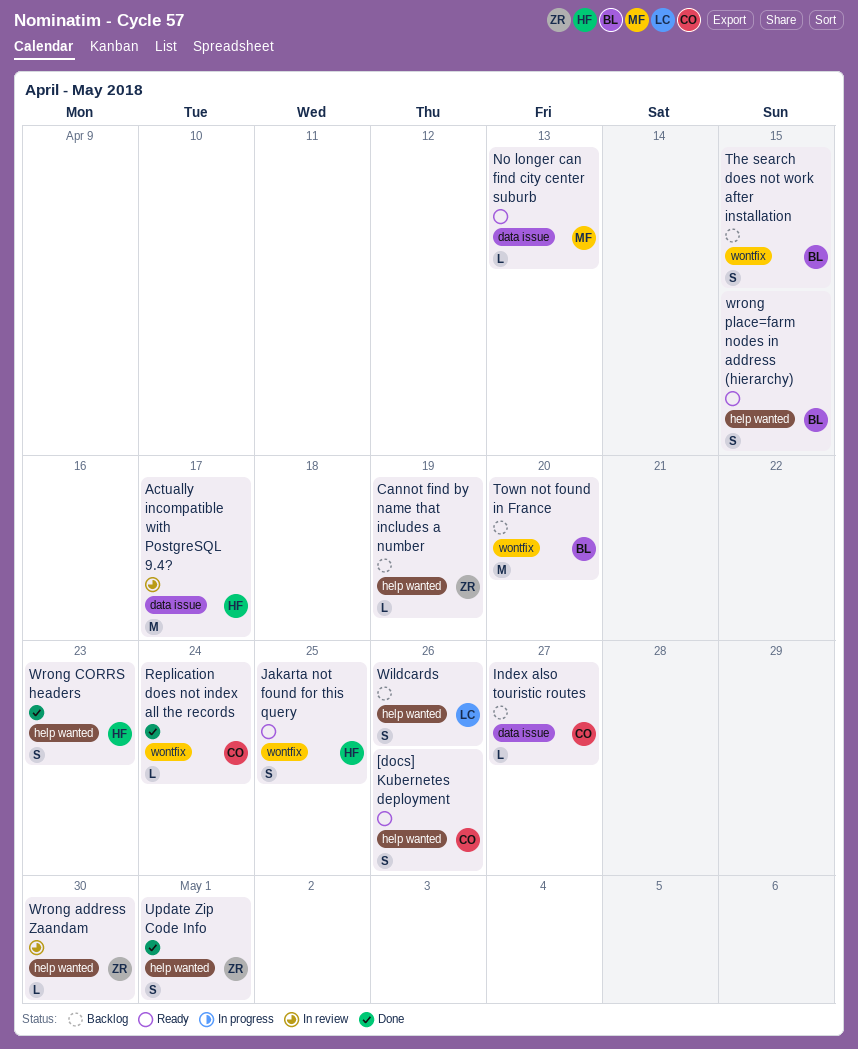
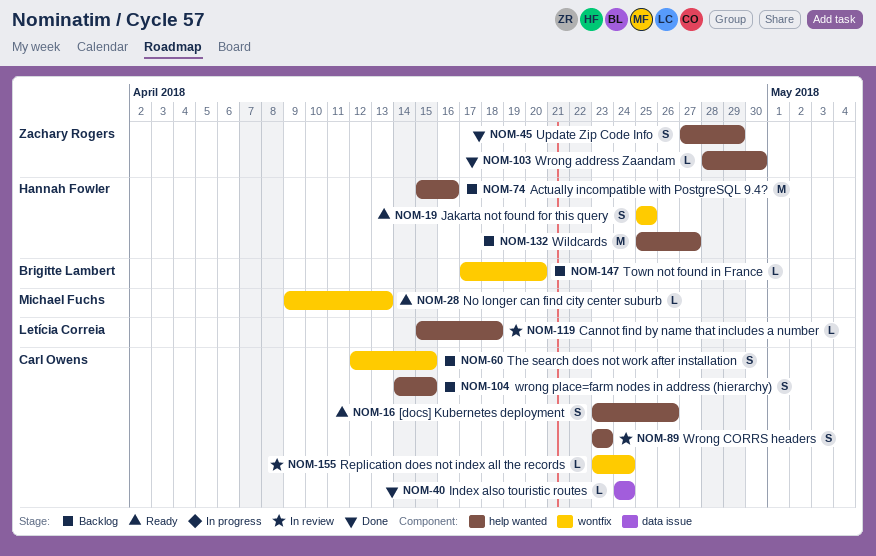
Actually incompatible with PostgreSQL 9.4?, status: In review -> Backlog
Actually incompatible with PostgreSQL 9.4?, label: data issue -> help wanted
Actually incompatible with PostgreSQL 9.4?, due: Apr 17 -> Apr 16
Cannot find by name that includes a number, status: Backlog -> In review
Cannot find by name that includes a number, owner: Zachary Rogers -> Letícia Correia
Cannot find by name that includes a number, due: Apr 19 -> Apr 18
Index also touristic routes, status: Backlog -> Done
Index also touristic routes, due: Apr 27 -> Apr 24
No longer can find city center suburb, label: data issue -> wontfix
Replication does not index all the records, status: Done -> In review
The search does not work after installation, owner: Brigitte Lambert -> Carl Owens
Town not found in France, estimate: M -> L
Update Zip Code Info, due: May 1 -> Apr 29
Wildcards, owner: Letícia Correia -> Hannah Fowler
Wildcards, estimate: S -> M
Wildcards, due: Apr 26 -> Apr 27
Wrong address Zaandam, status: In review -> Done
Wrong CORRS headers, status: Done -> In review
Wrong CORRS headers, owner: Hannah Fowler -> Carl Owens
wrong place=farm nodes in address (hierarchy), status: Ready -> Backlog
wrong place=farm nodes in address (hierarchy), owner: Brigitte Lambert -> Carl Owens

